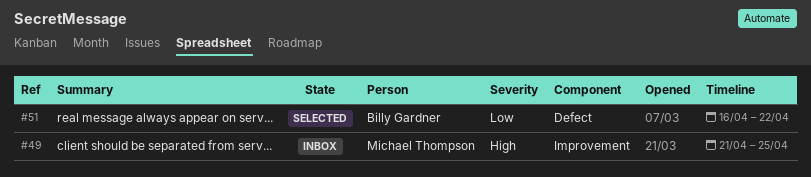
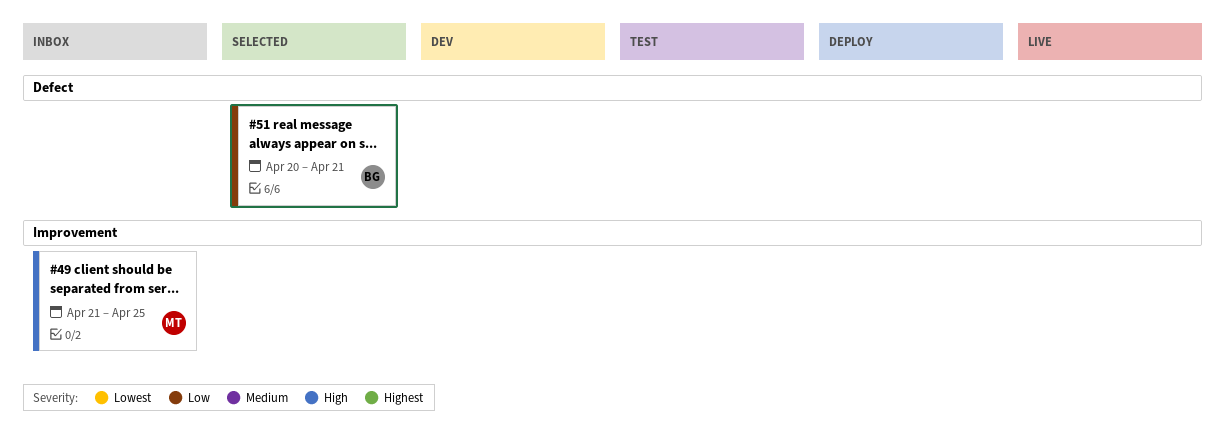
#51, start: Apr 16 -> Apr 20
#51, due: Apr 22 -> Apr 21

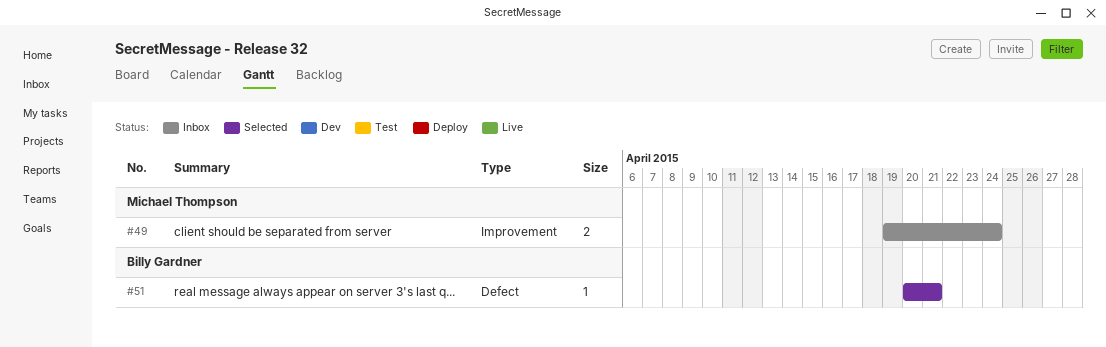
#49, start: Apr 21 -> Apr 19
#49, due: Apr 25 -> Apr 24

